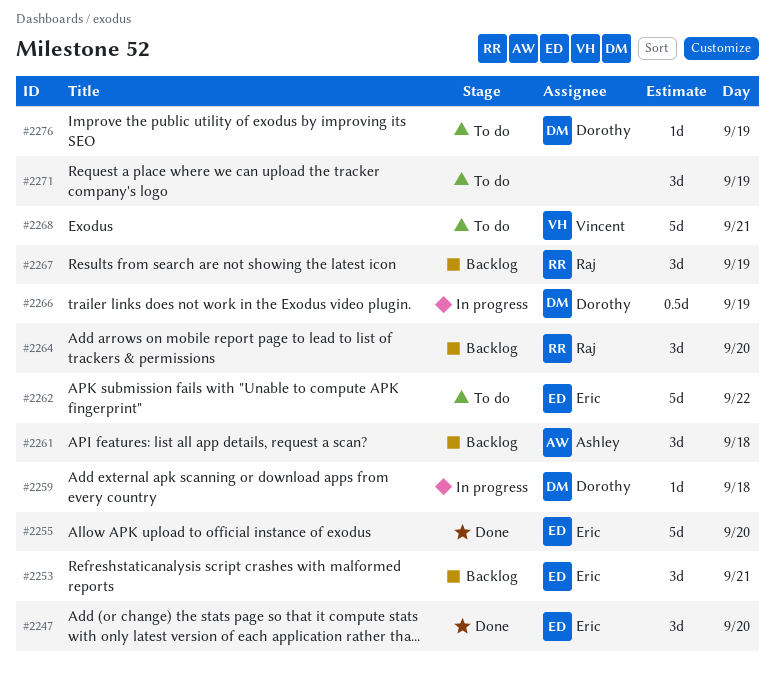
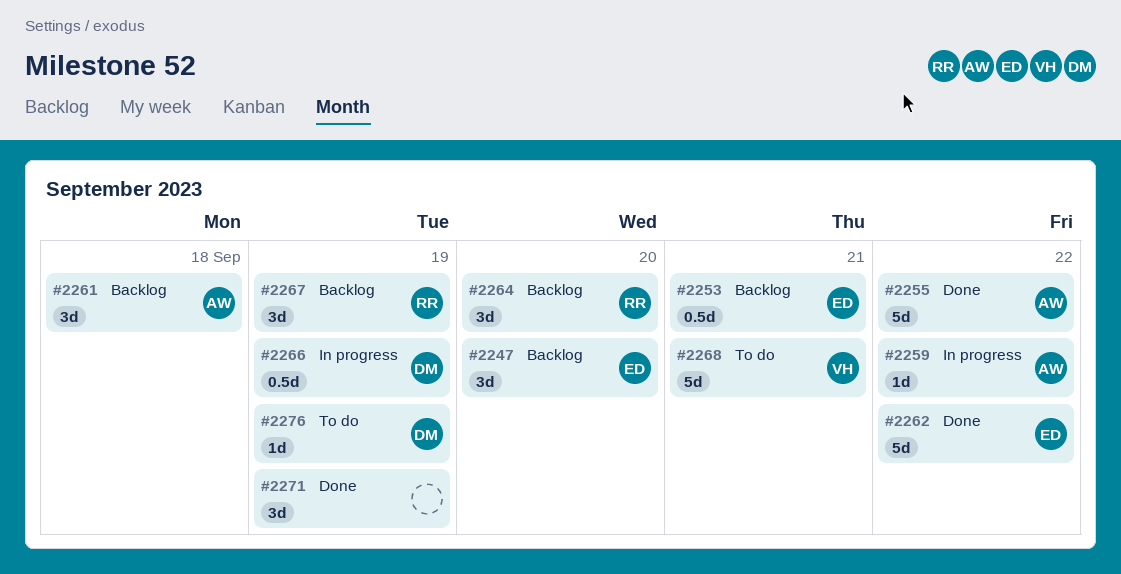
#2247, status: Done -> Backlog
#2253, estimate: 3d -> 0.5d
#2255, owner: Eric -> Ashley
#2255, day: Sep 20 -> Sep 22
#2259, owner: Dorothy -> Ashley
#2259, day: Sep 18 -> Sep 22
#2262, status: To do -> Done
#2271, status: To do -> Done

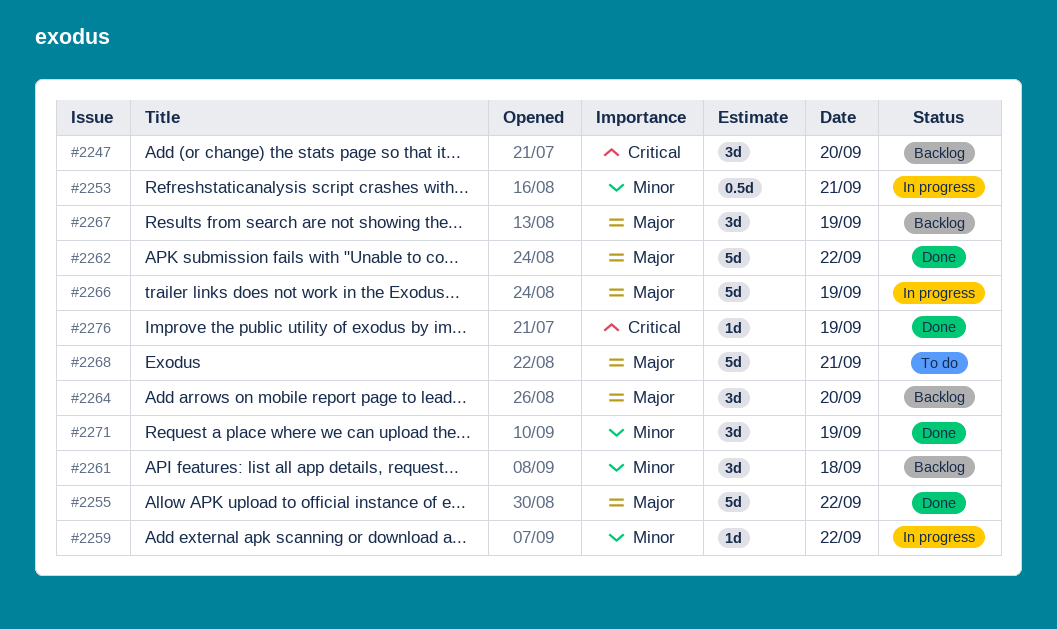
#2253, status: Backlog -> In progress
#2266, estimate: 0.5d -> 5d
#2276, status: To do -> Done

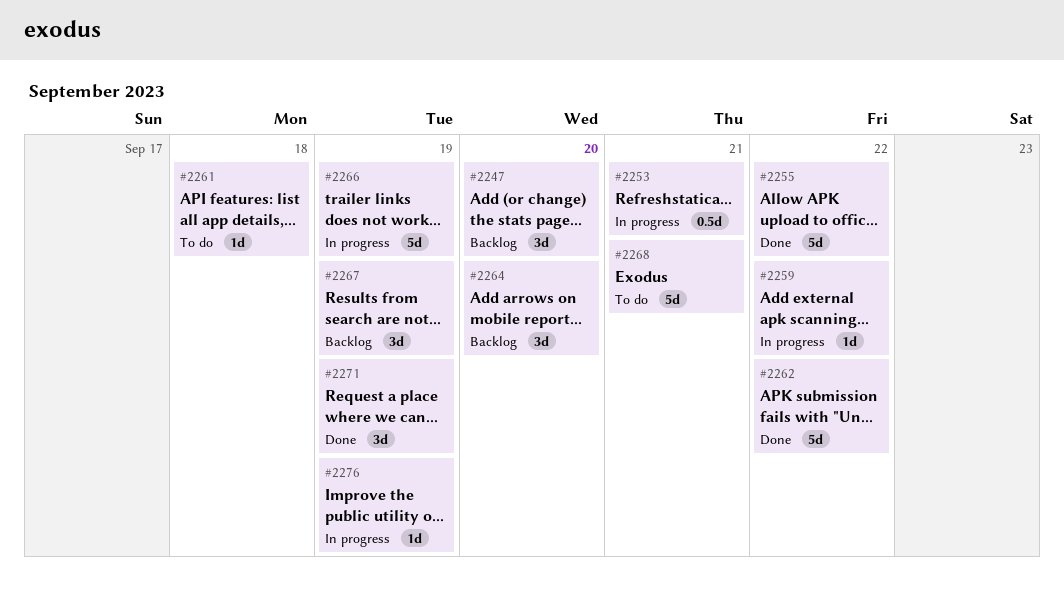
#2261, status: Backlog -> To do
#2261, estimate: 3d -> 1d
#2276, status: Done -> In progress

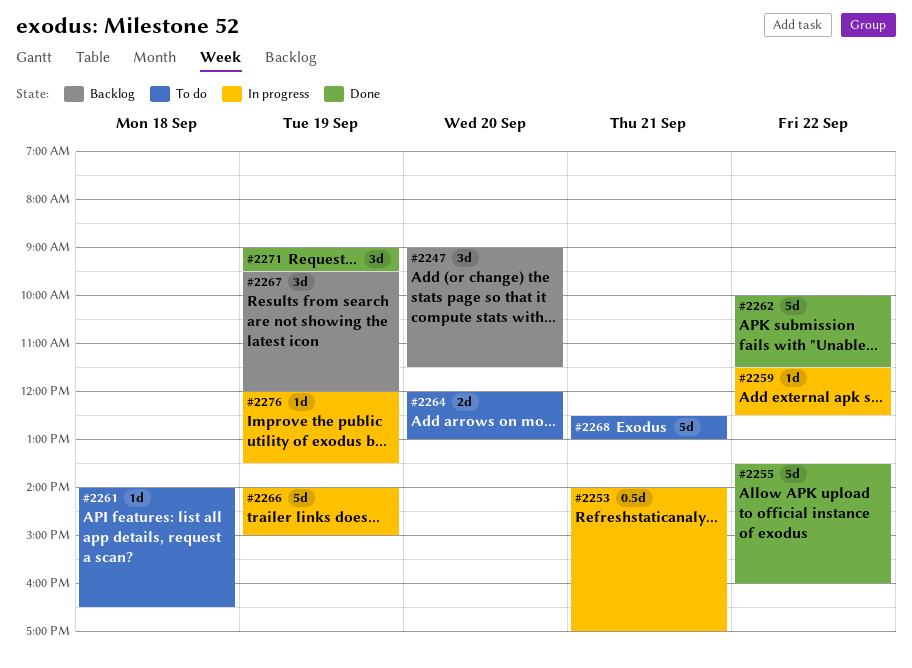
#2264, status: Backlog -> To do
#2264, estimate: 3d -> 2d

